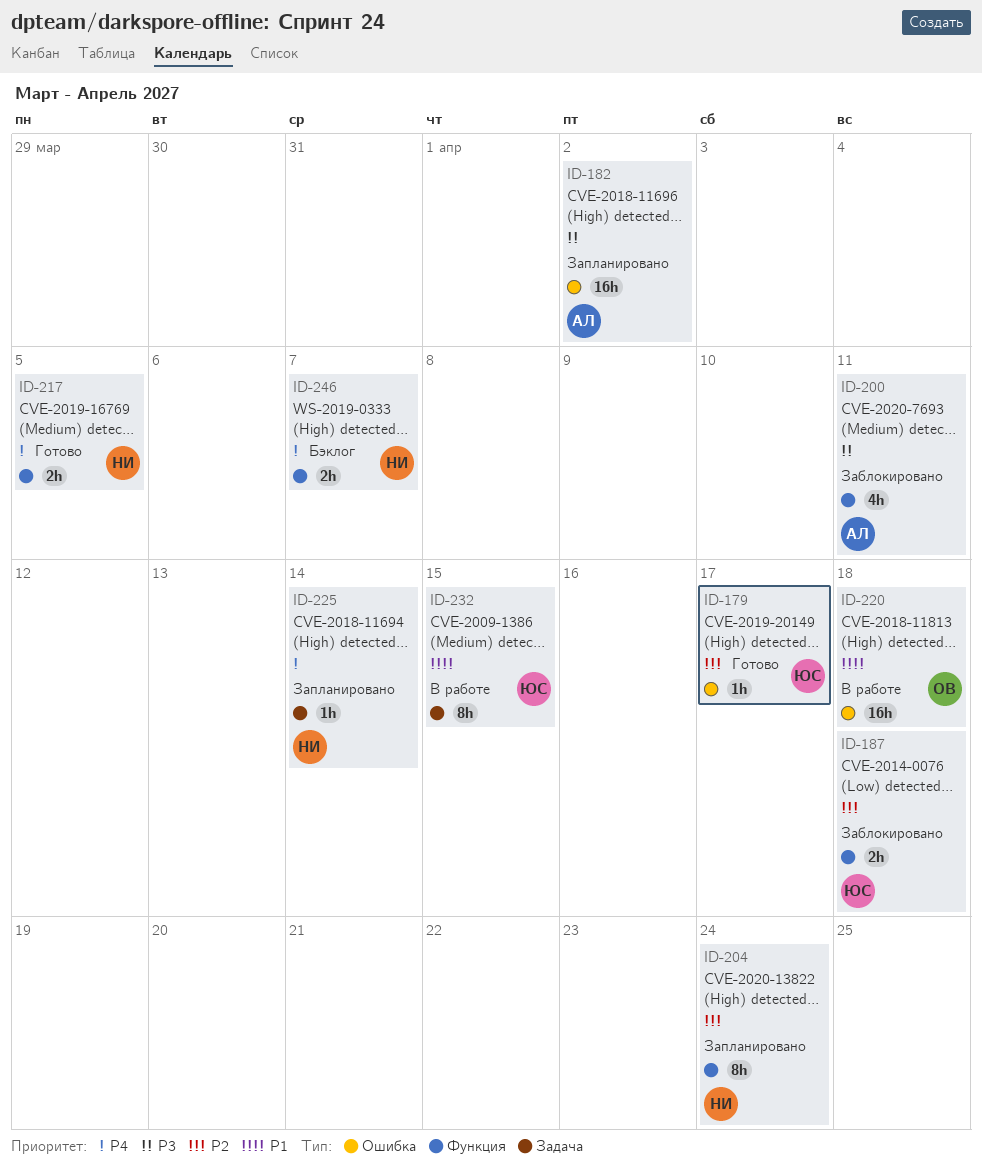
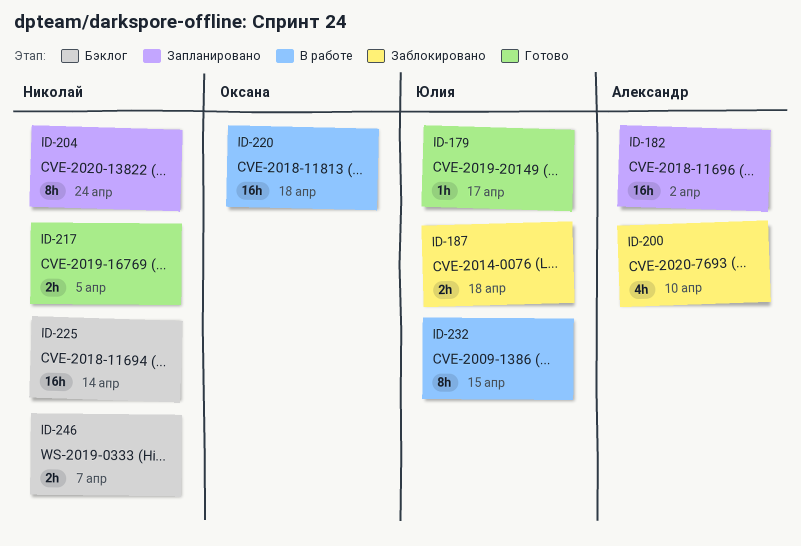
ID-200, due: Apr 11 -> Apr 10
ID-225, status: Запланировано -> Бэклог
ID-225, estimate: 1h -> 16h

